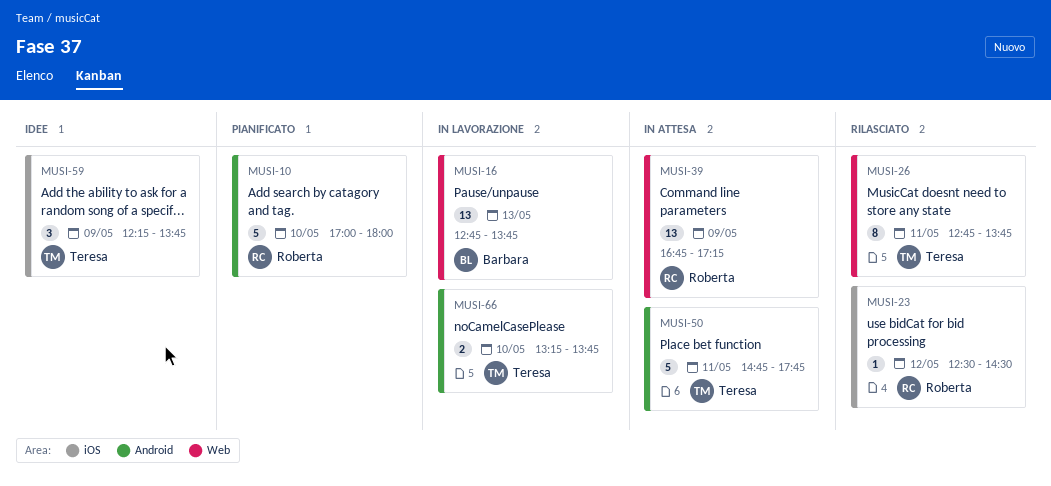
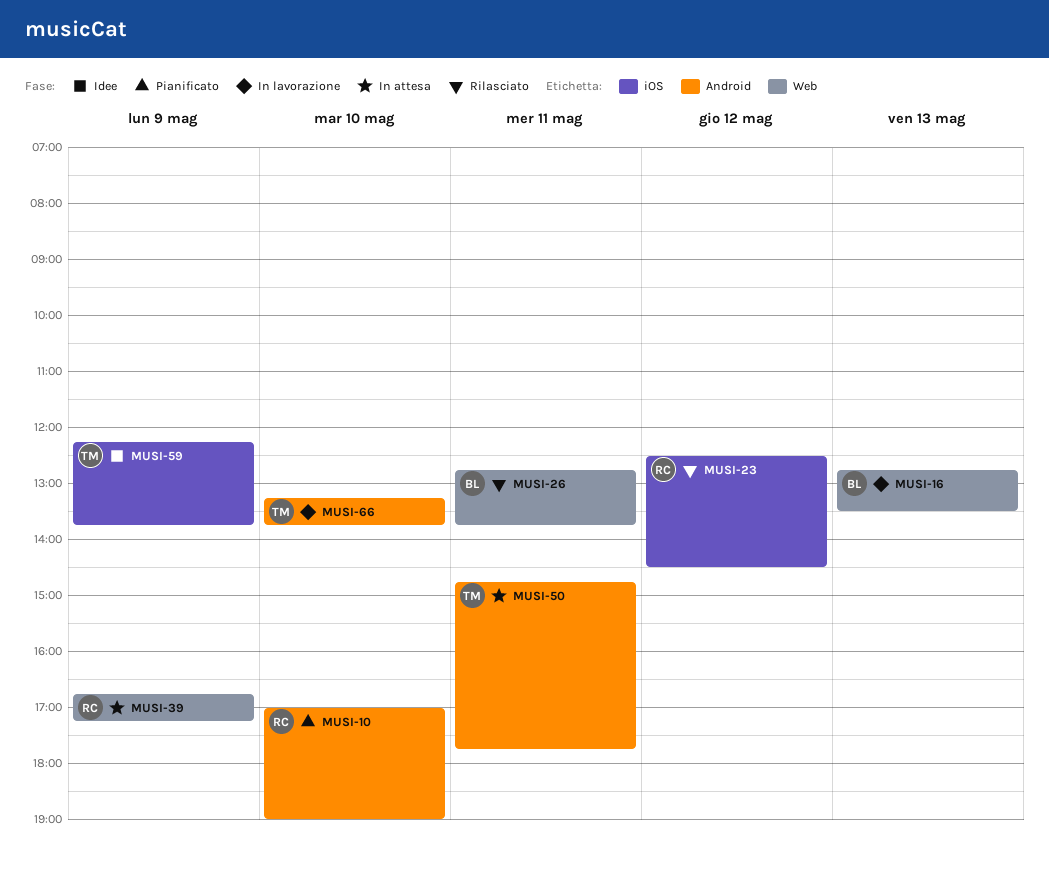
MUSI-10, ends: 18:00 -> 19:00
MUSI-16, ends: 13:45 -> 13:30
MUSI-26, owner: Teresa -> Barbara

